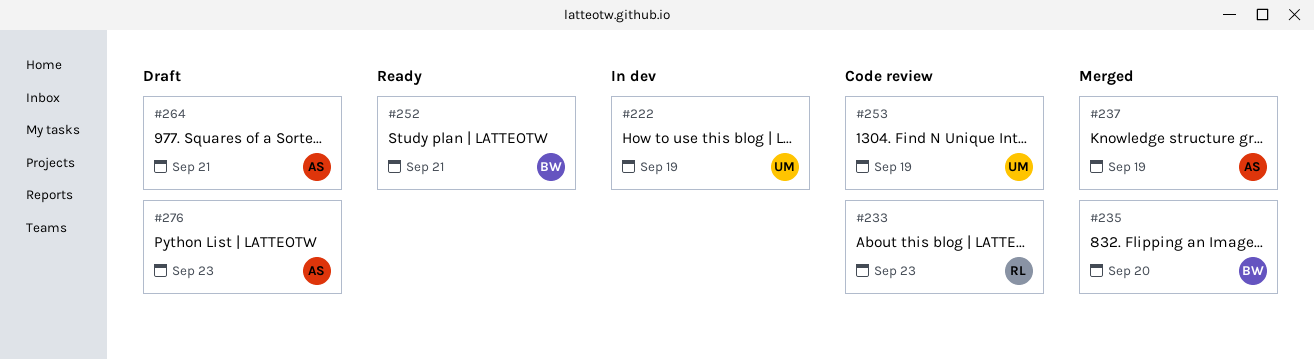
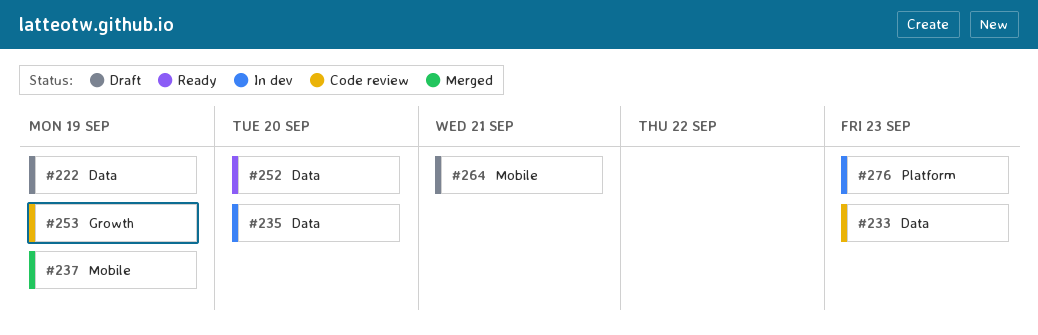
#222, status: In dev -> Draft
#235, status: Merged -> In dev
#252, due: Sep 21 -> Sep 20
#276, status: Draft -> In dev

